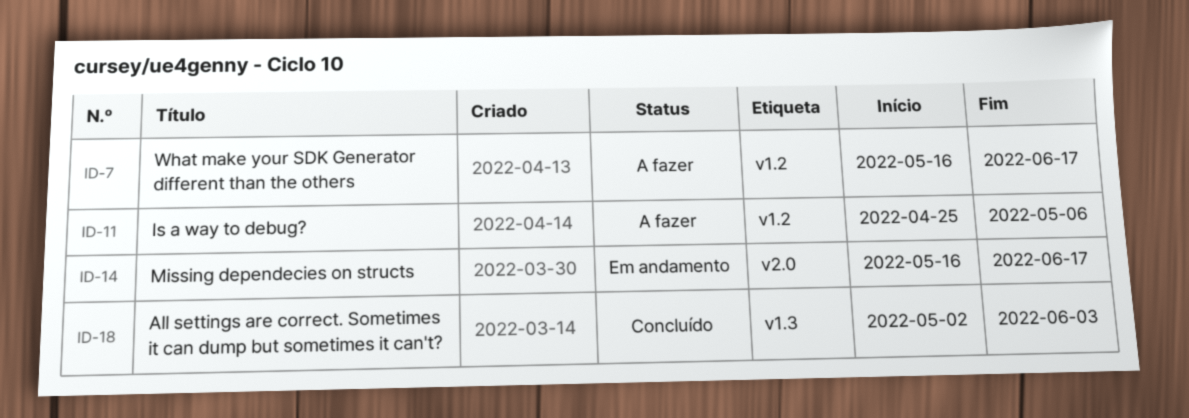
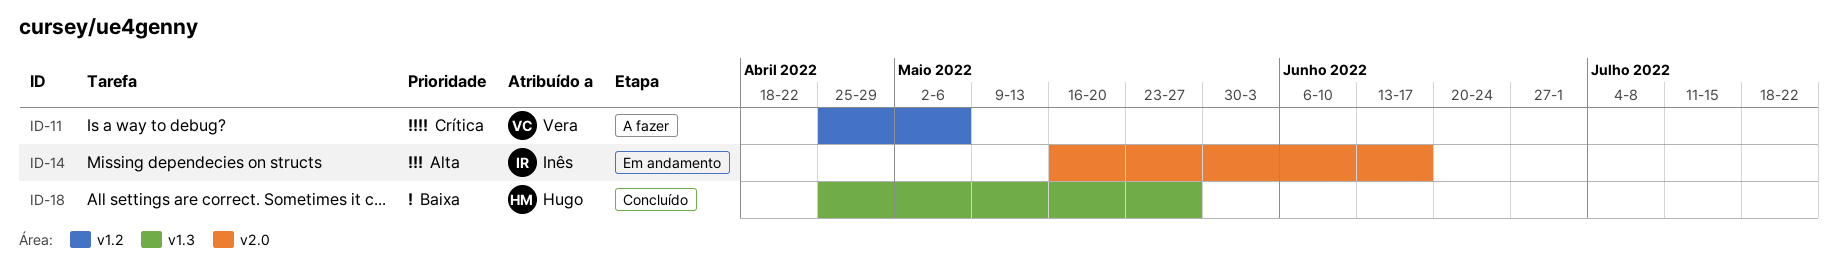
ID-7: present -> none
ID-18, start: May 2 -> Apr 25
ID-18, due: Jun 3 -> May 27

